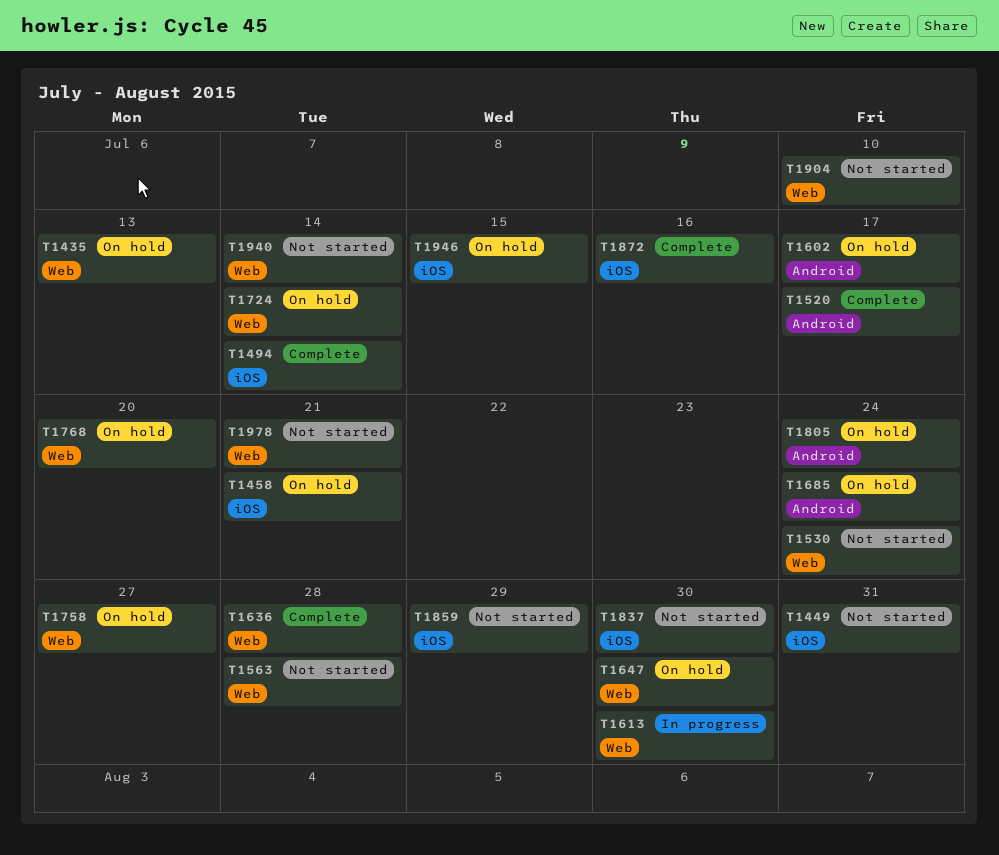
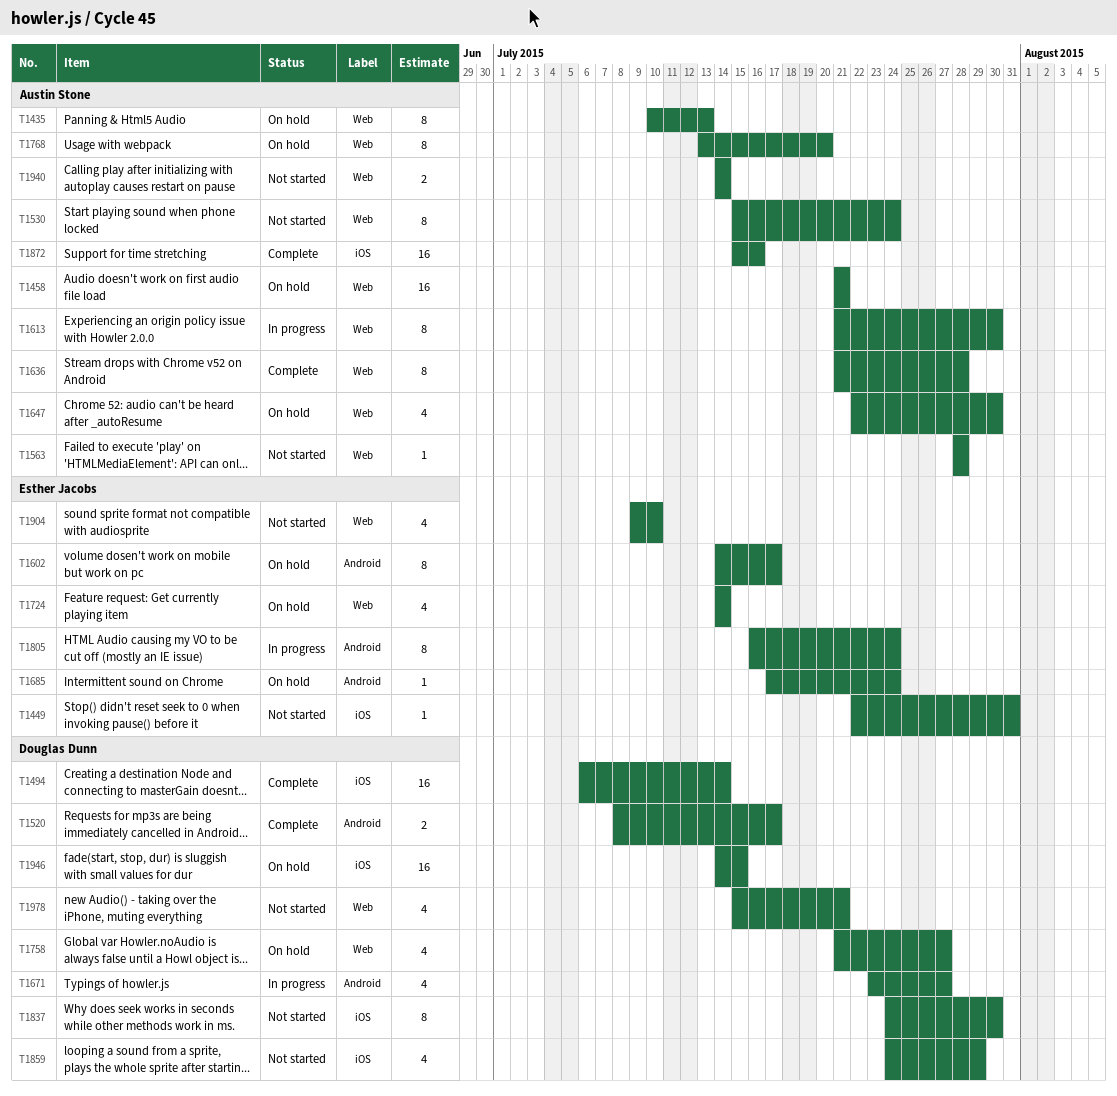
T1458, label: iOS -> Web
T1671: none -> present
T1805, status: On hold -> In progress

